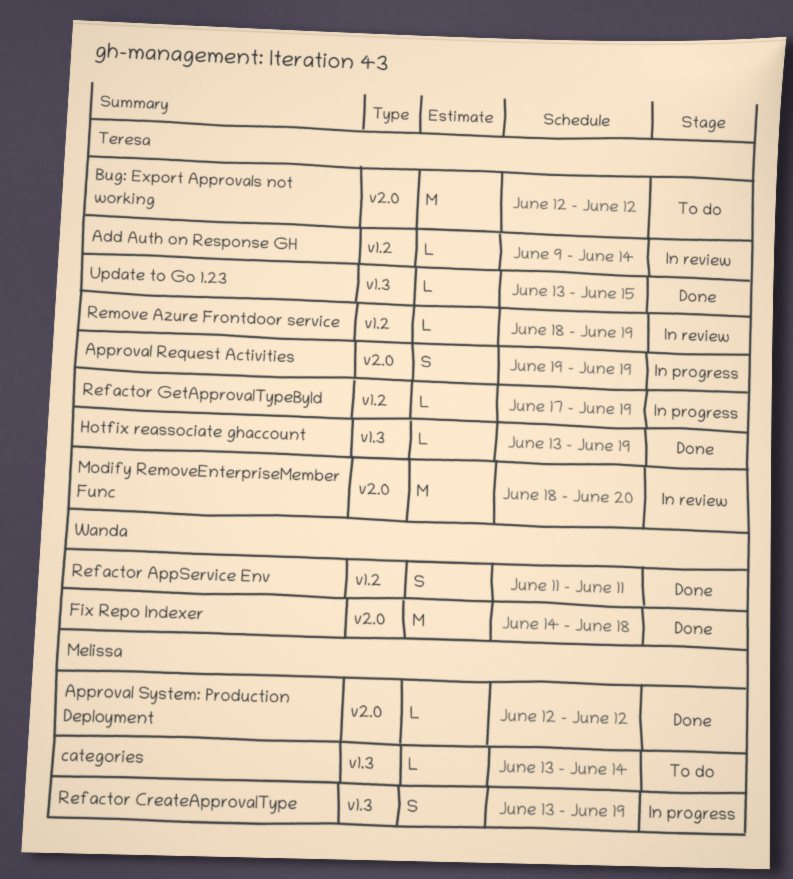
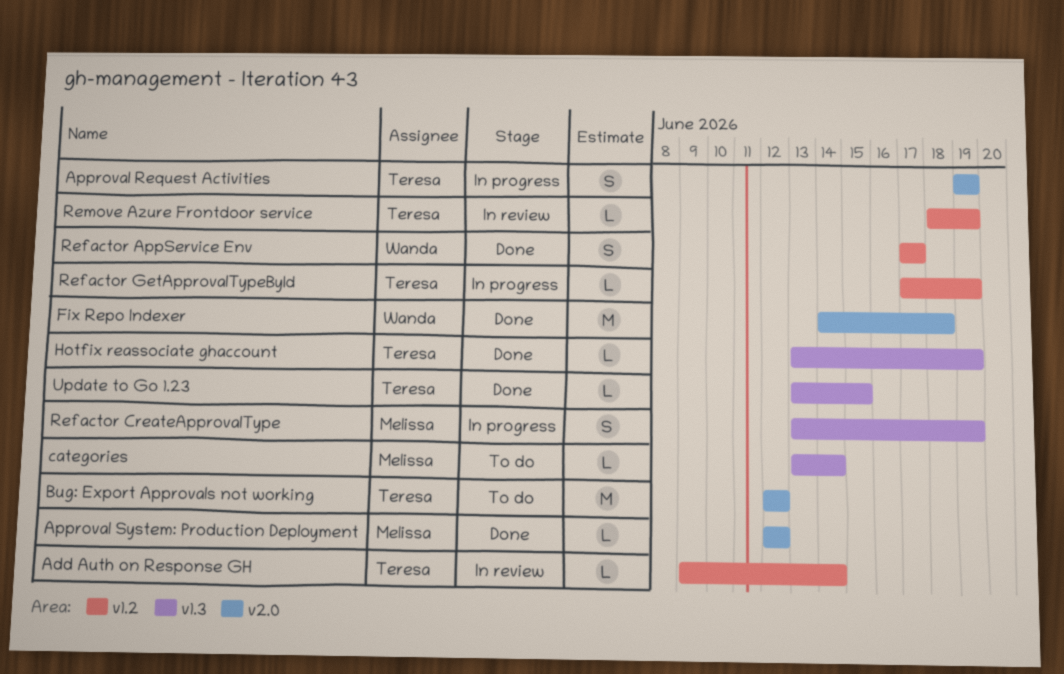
Modify RemoveEnterpriseMember Func: present -> none
Refactor AppService Env, start: Jun 11 -> Jun 17
Refactor AppService Env, due: Jun 11 -> Jun 17

